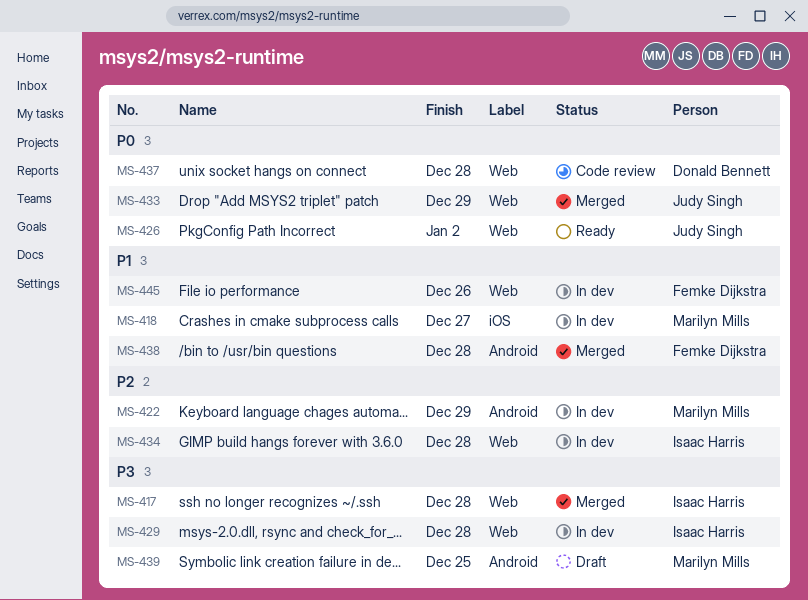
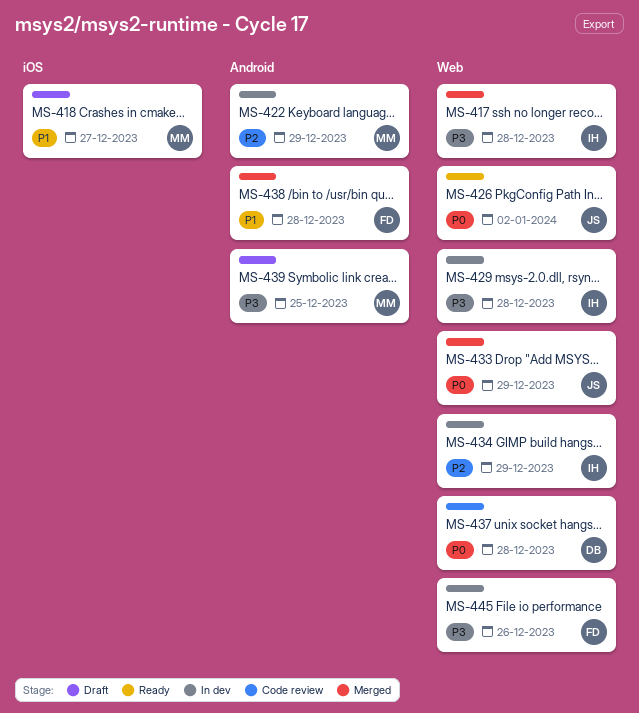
MS-418, status: In dev -> Draft
MS-434, due: Dec 28 -> Dec 29
MS-445, priority: P1 -> P3

